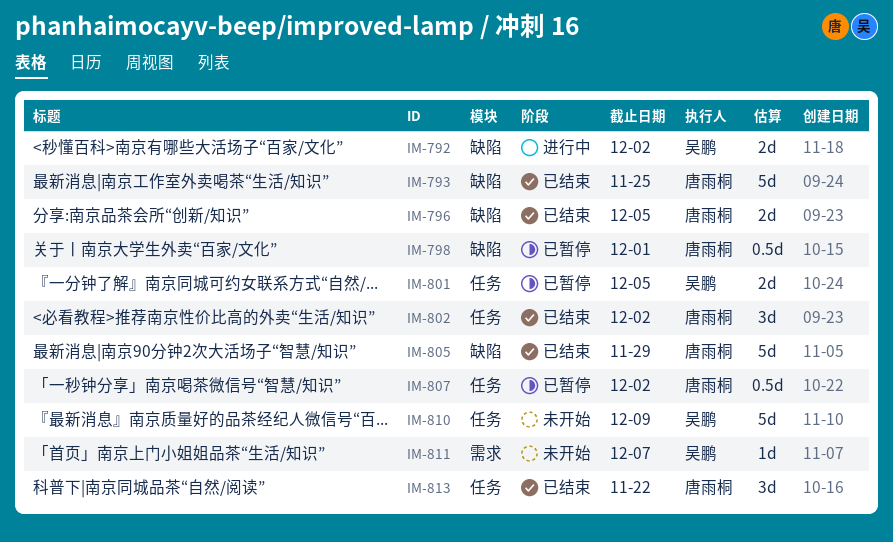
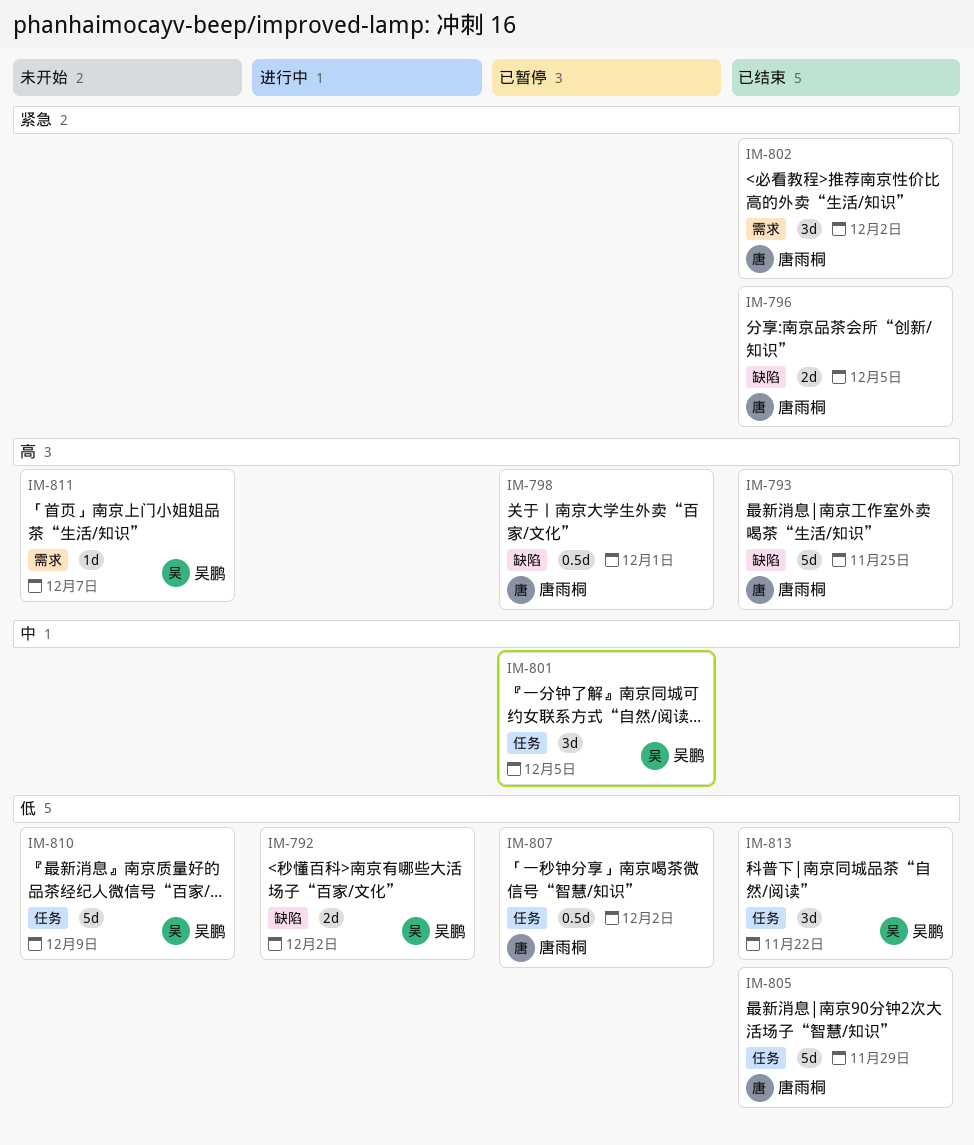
IM-801, estimate: 2d -> 3d
IM-802, label: 任务 -> 需求
IM-805, label: 缺陷 -> 任务
IM-813, owner: 唐雨桐 -> 吴鹏

